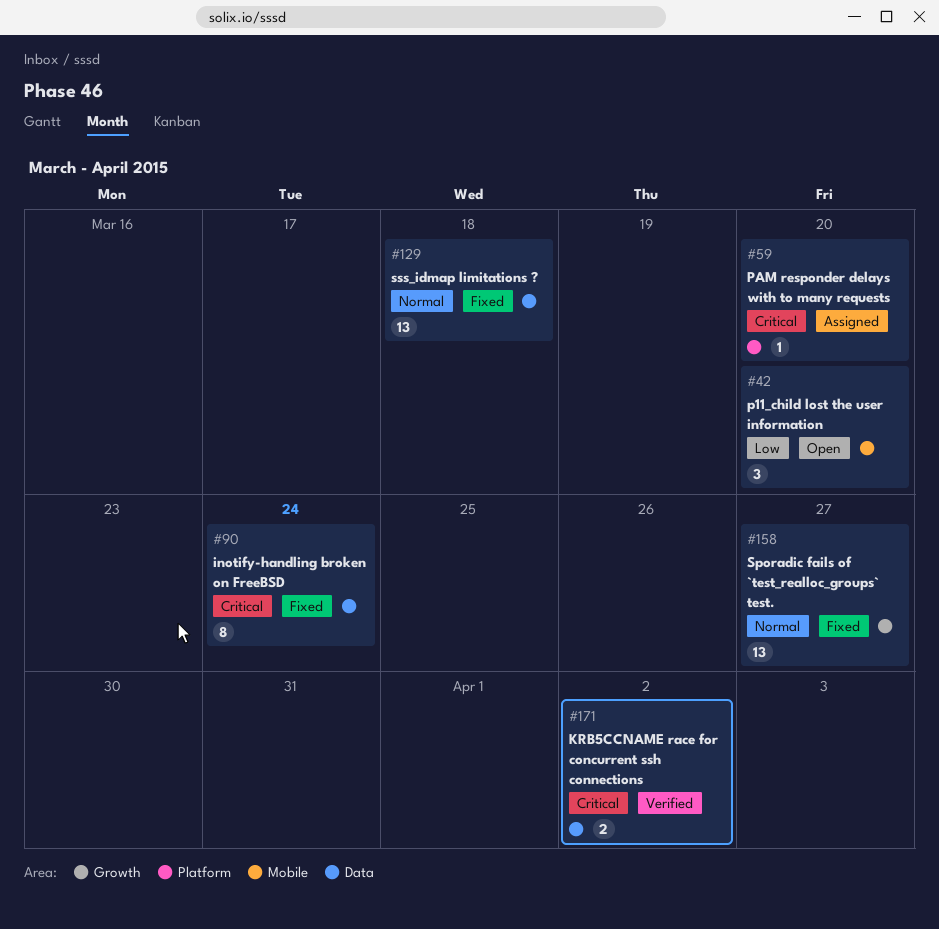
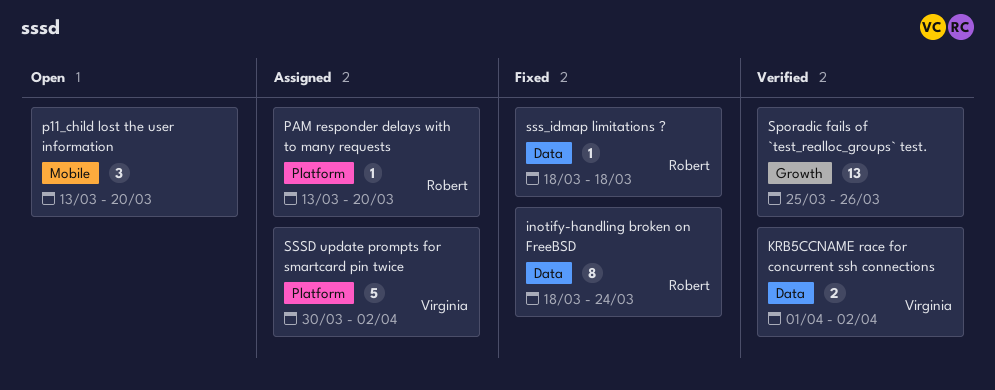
Sporadic fails of `test_realloc_groups` test., status: Fixed -> Verified
Sporadic fails of `test_realloc_groups` test., due: Mar 27 -> Mar 26
sss_idmap limitations ?, estimate: 13 -> 1
SSSD update prompts for smartcard pin twice: none -> present

